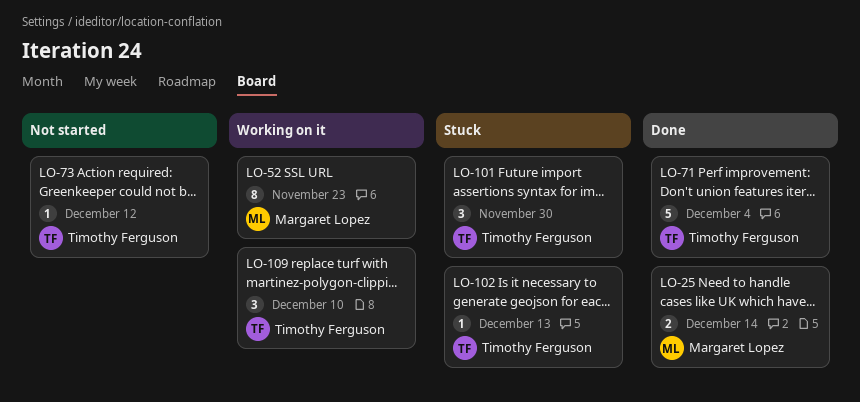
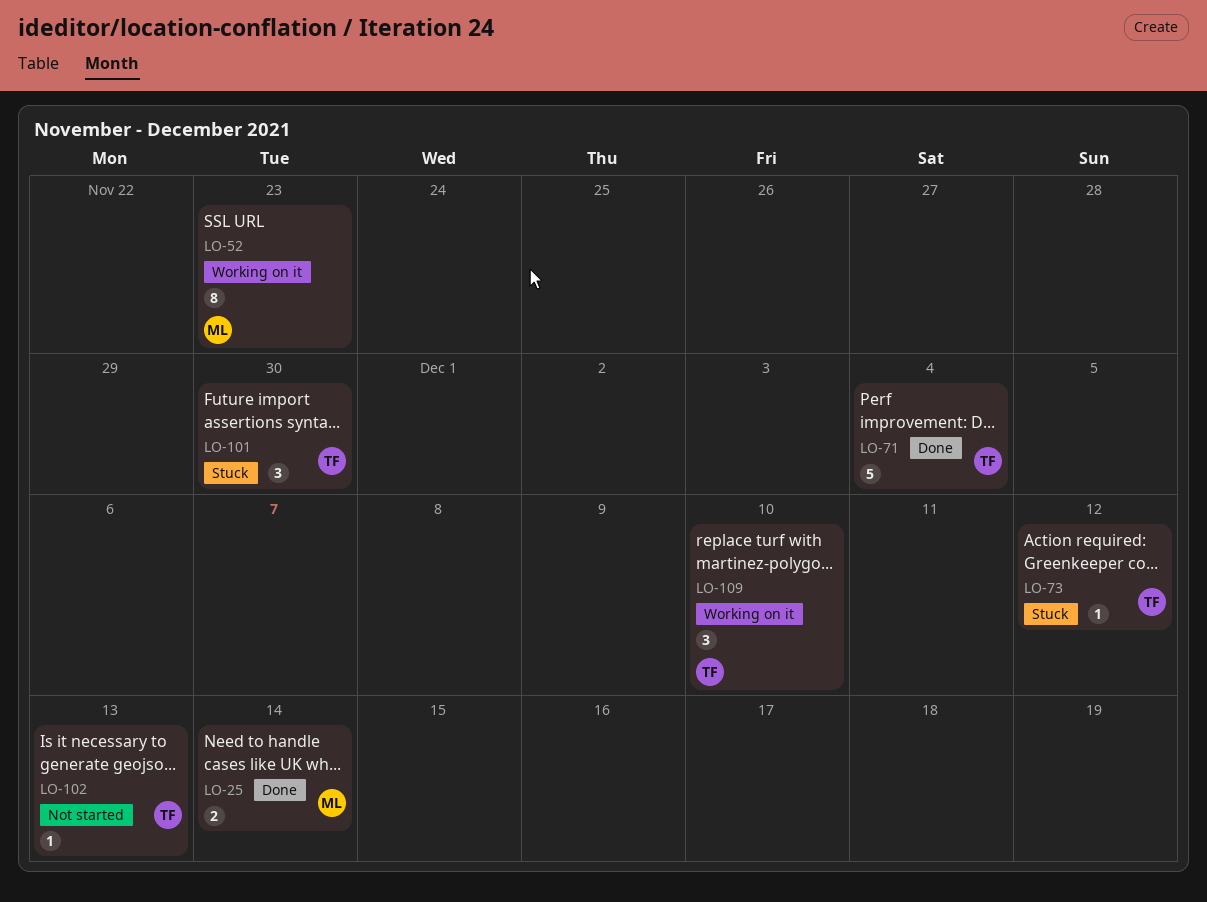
LO-73, status: Not started -> Stuck
LO-102, status: Stuck -> Not started

